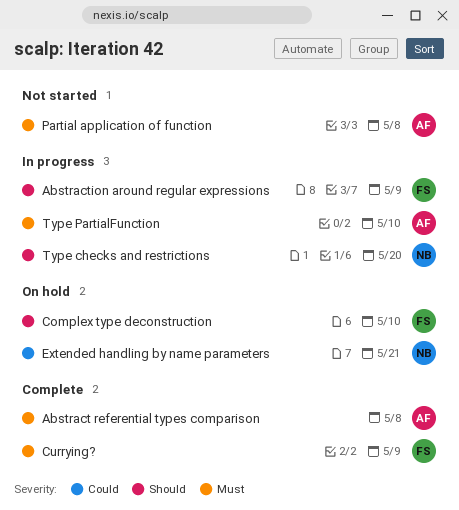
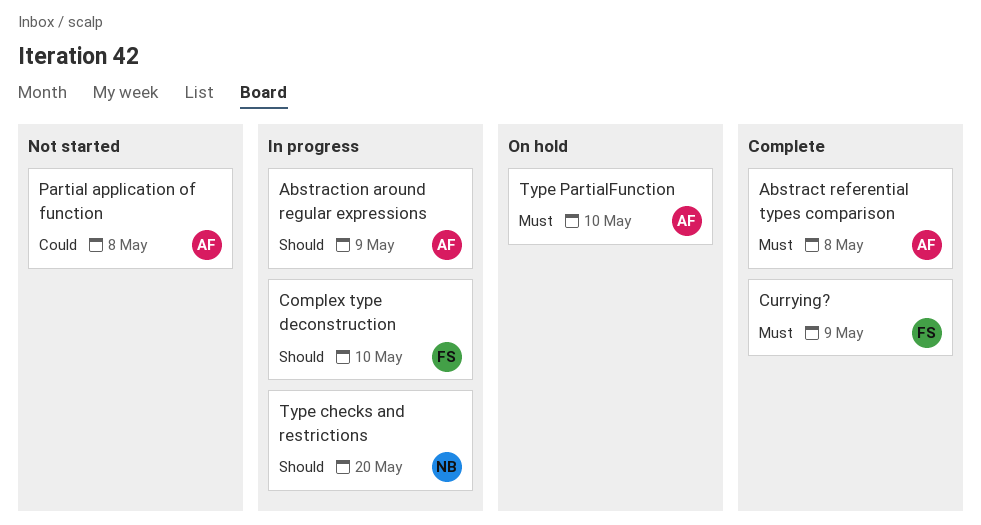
Abstraction around regular expressions, owner: FS -> AF
Complex type deconstruction, status: On hold -> In progress
Extended handling by name parameters: present -> none
Partial application of function, priority: Must -> Could
Type PartialFunction, status: In progress -> On hold

